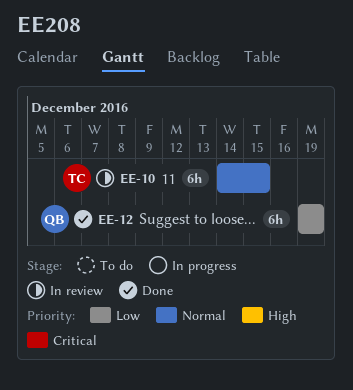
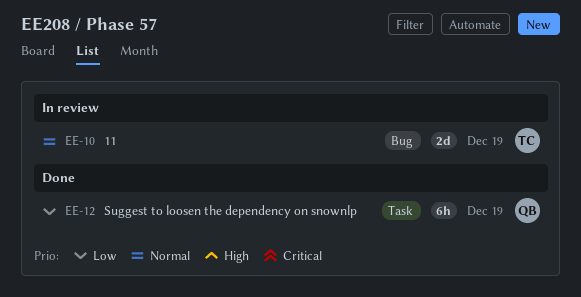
EE-10, estimate: 6h -> 2d
EE-10, due: Dec 15 -> Dec 19

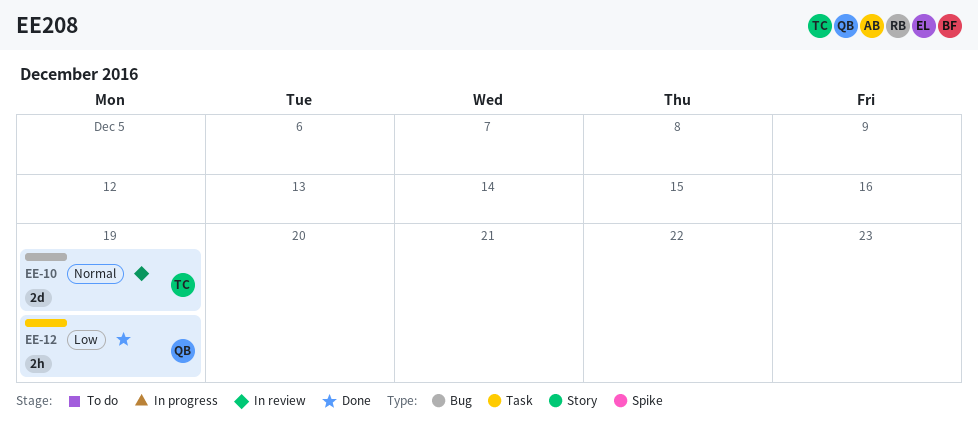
EE-12, estimate: 6h -> 2h

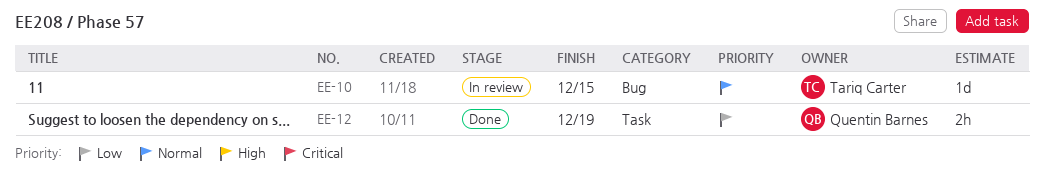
EE-10, estimate: 2d -> 1d
EE-10, due: Dec 19 -> Dec 15

